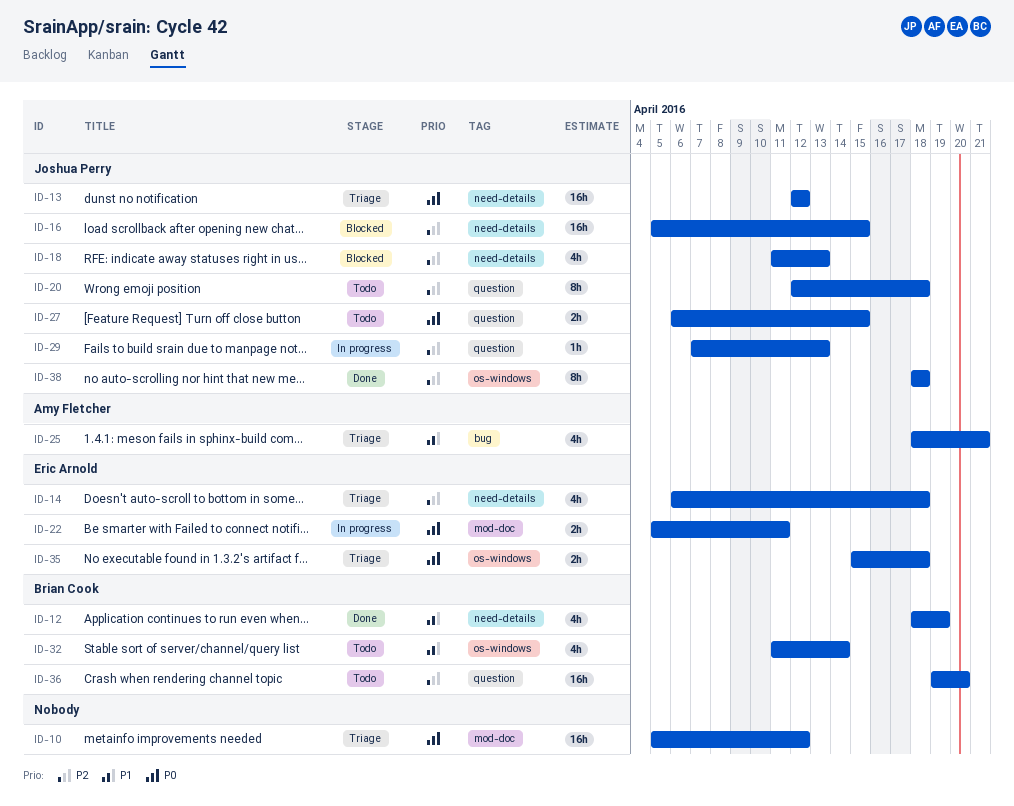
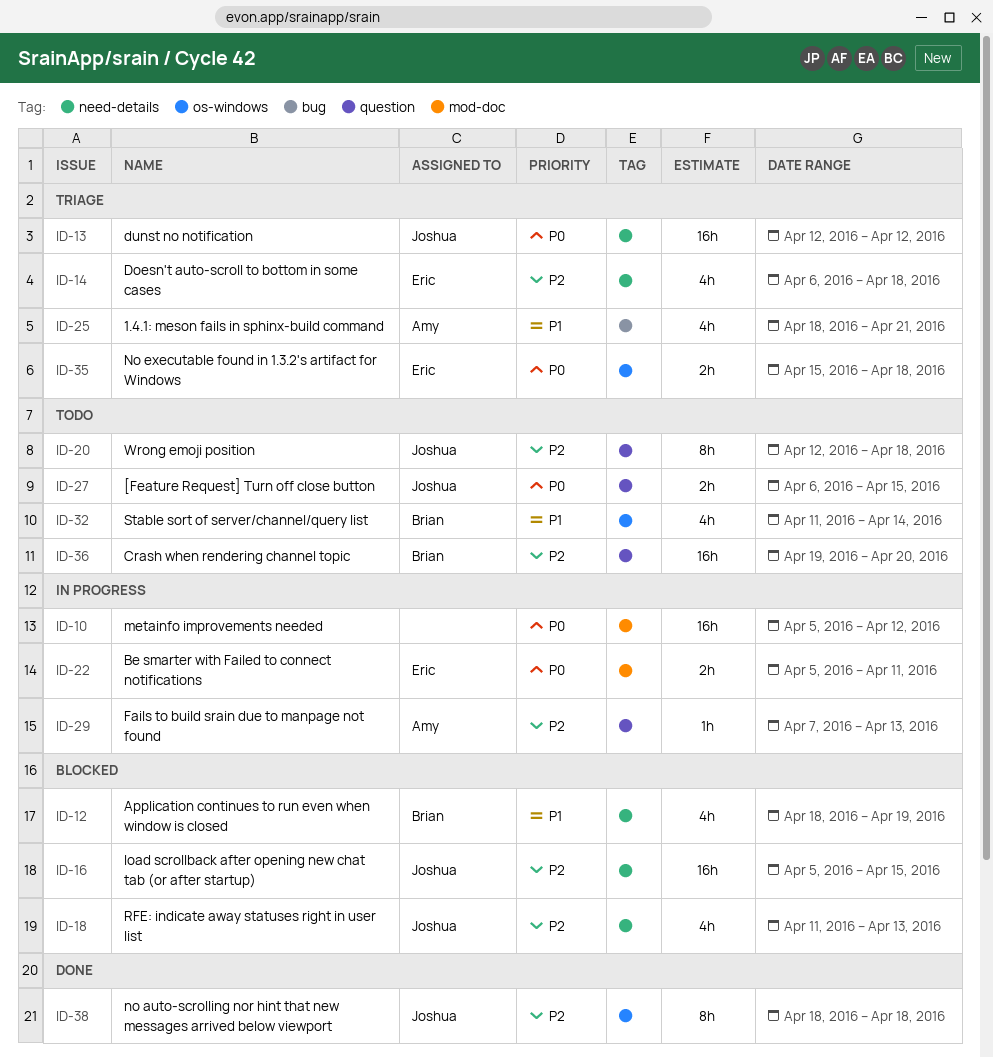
ID-10, status: Triage -> In progress
ID-12, status: Done -> Blocked
ID-29, owner: Joshua Perry -> Amy Fletcher

